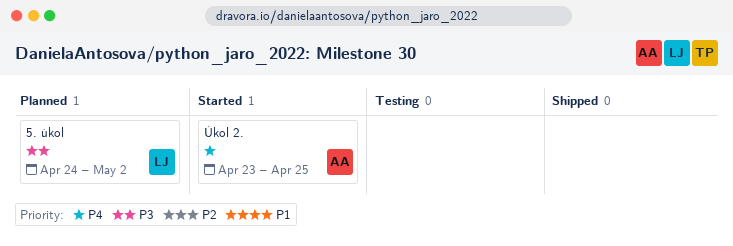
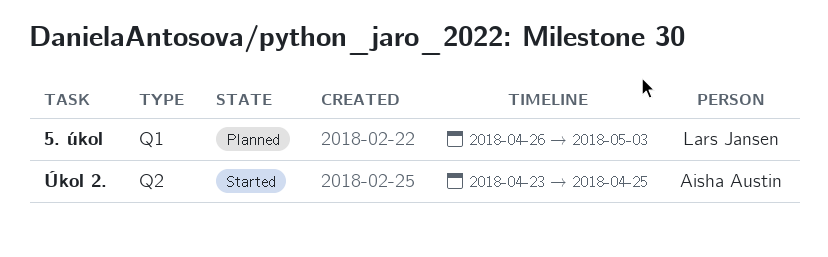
5. úkol, start: Apr 24 -> Apr 26
5. úkol, due: May 2 -> May 3

